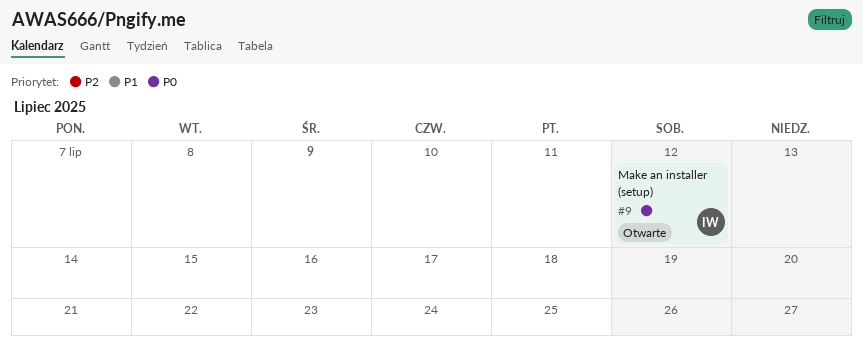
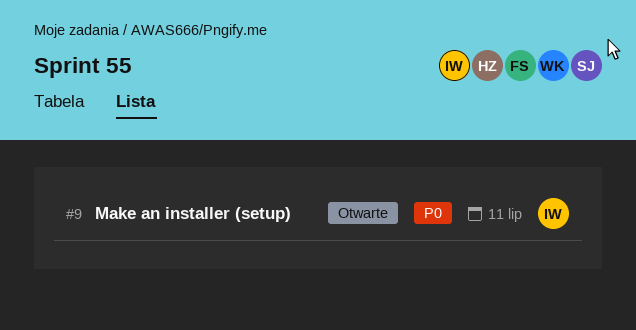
#9, due: Jul 12 -> Jul 11

